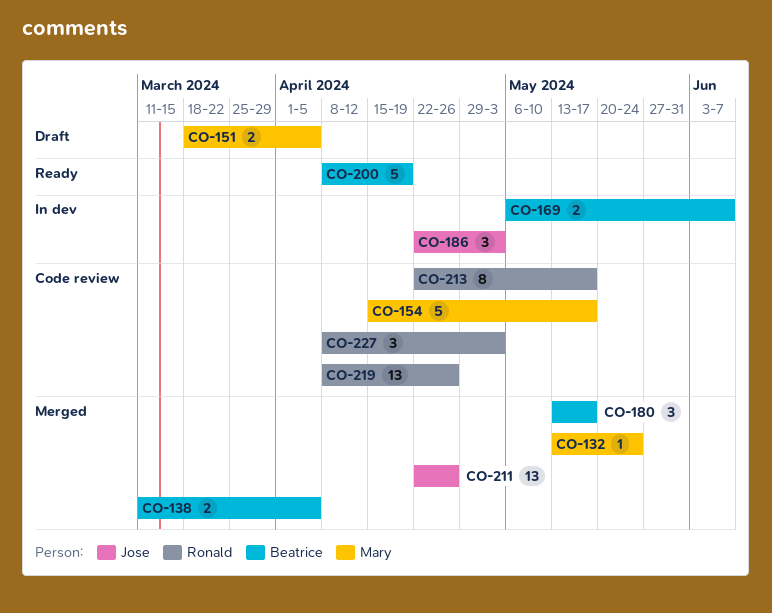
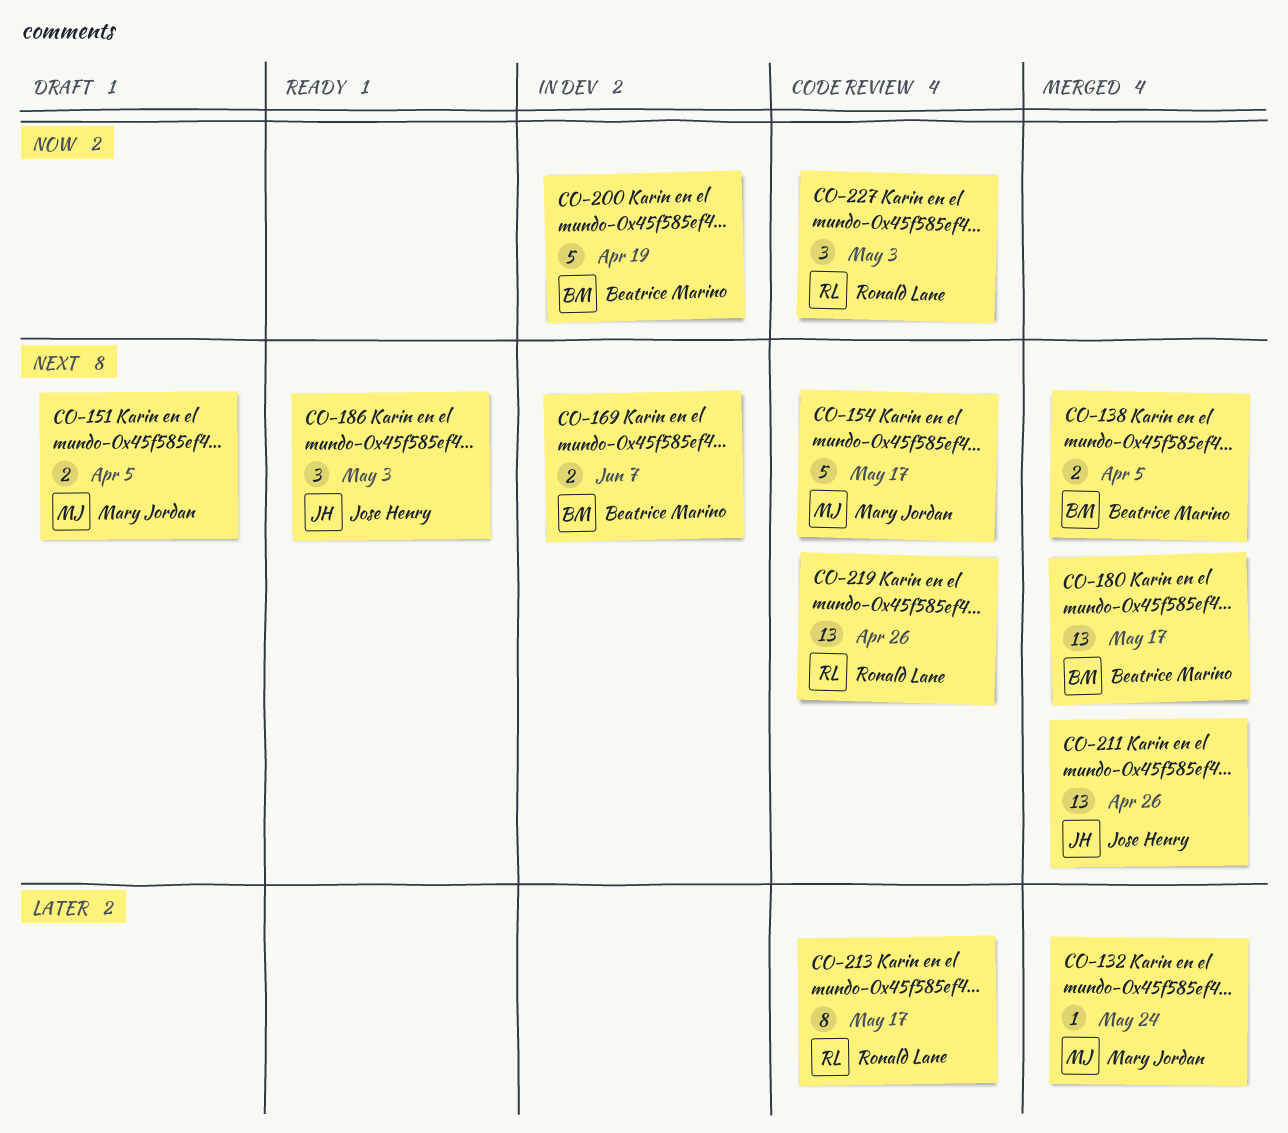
CO-180, estimate: 3 -> 13
CO-186, status: In dev -> Ready
CO-200, status: Ready -> In dev

